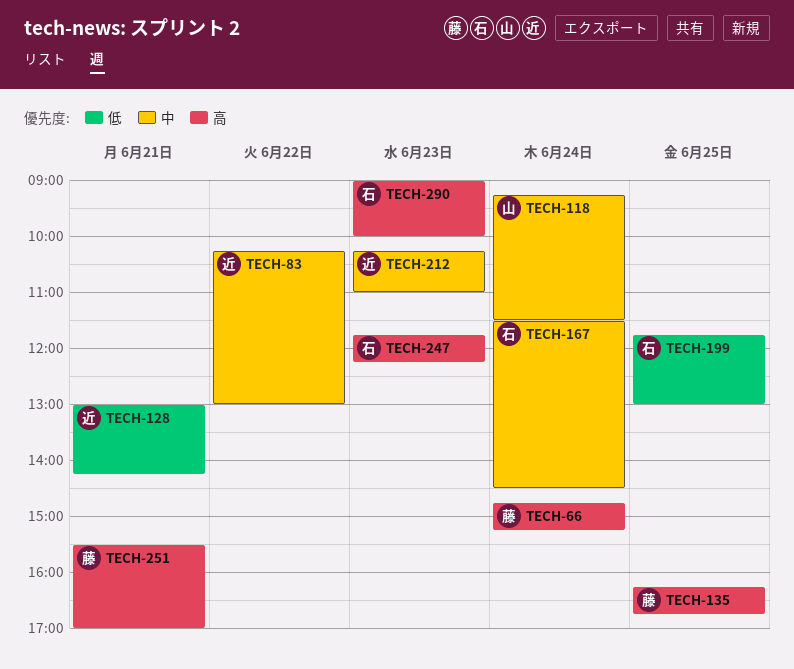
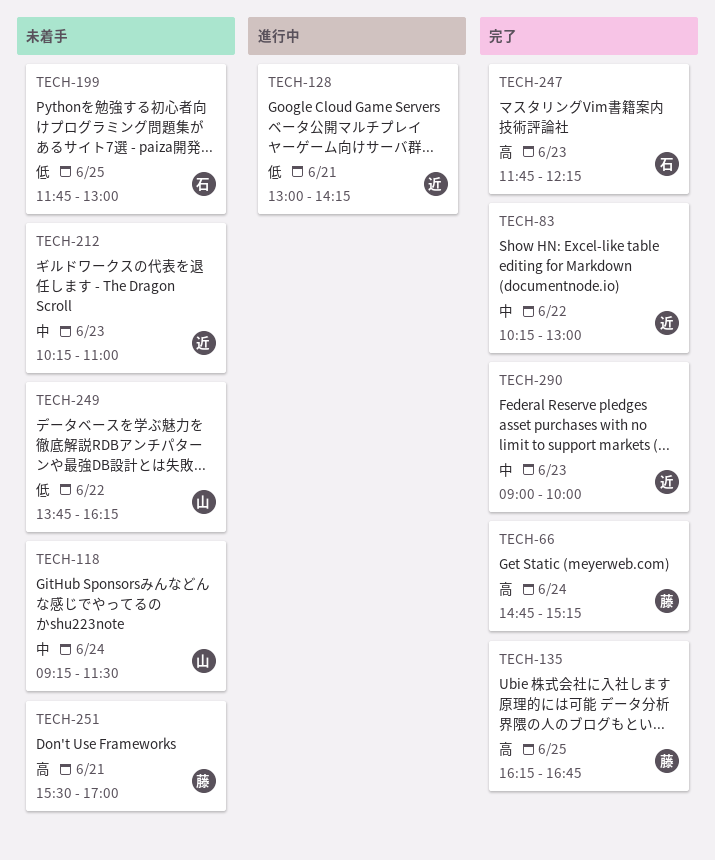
TECH-167: present -> none
TECH-249: none -> present
TECH-290, owner: 石 -> 近
TECH-290, priority: 高 -> 中

